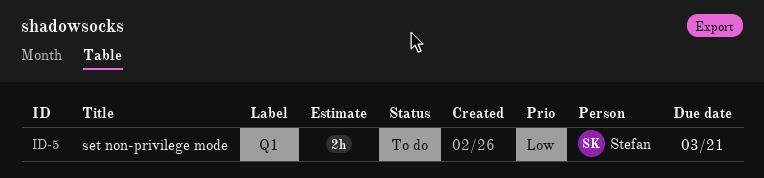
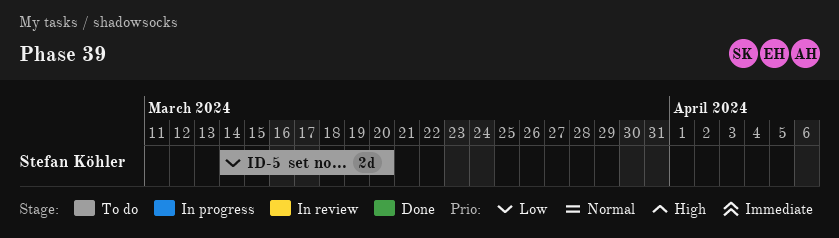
ID-5, estimate: 2h -> 2d
ID-5, due: Mar 21 -> Mar 20

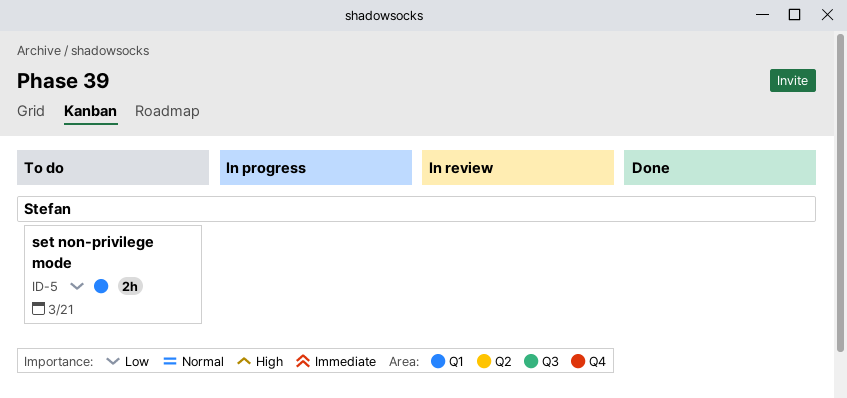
ID-5, estimate: 2d -> 2h
ID-5, due: Mar 20 -> Mar 21

